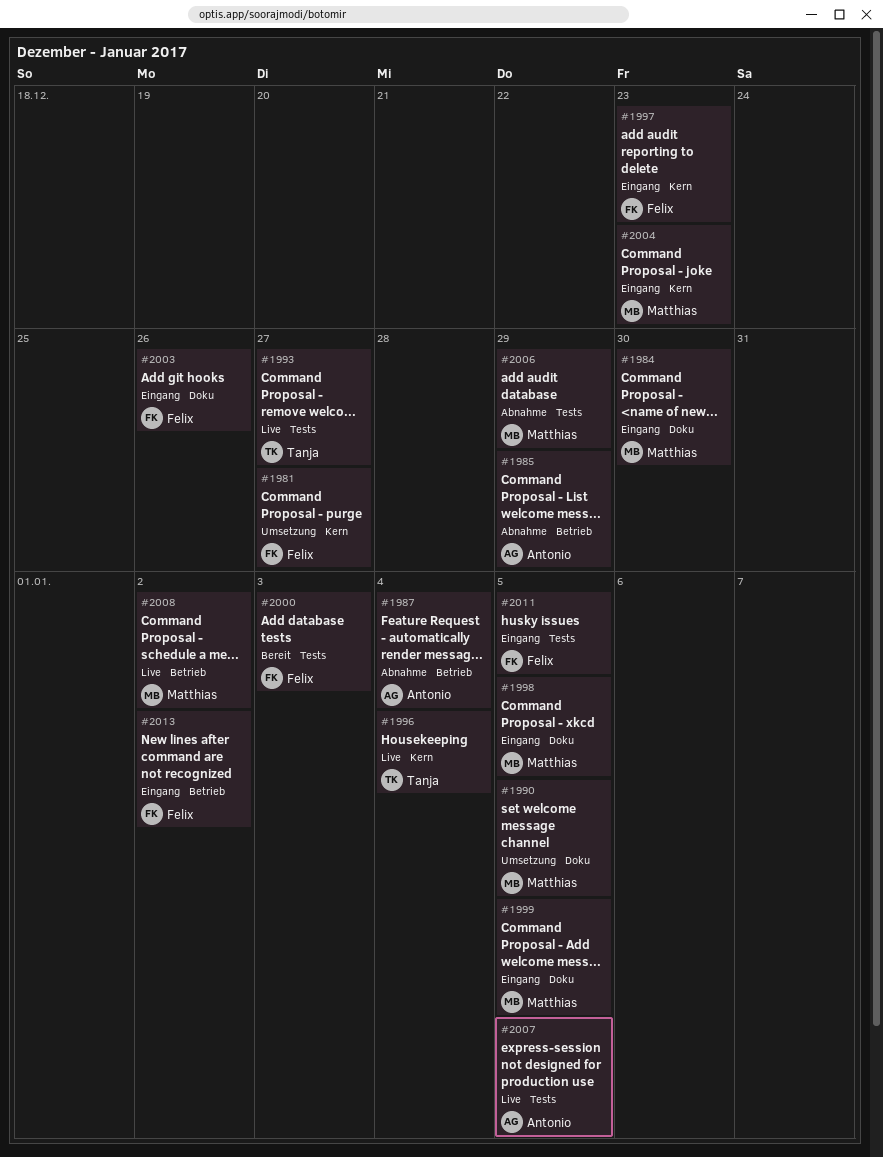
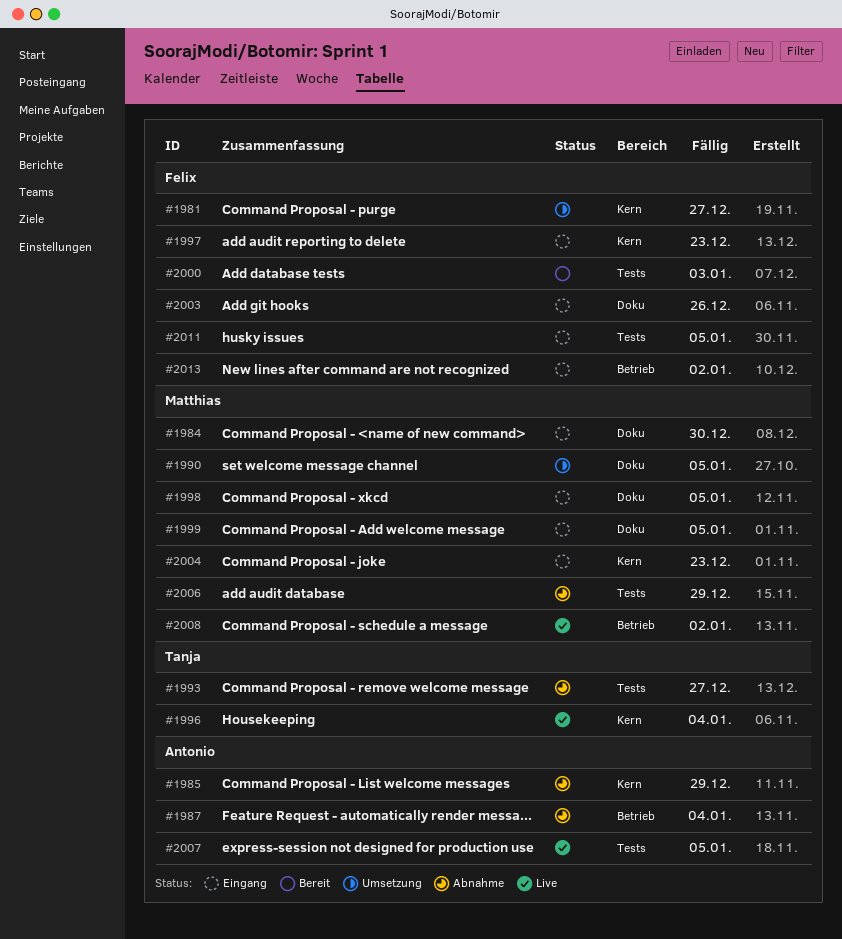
#1985, label: Betrieb -> Kern
#1993, status: Live -> Abnahme

